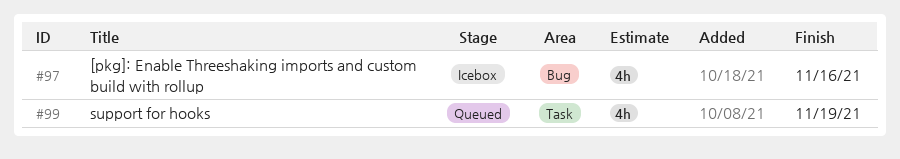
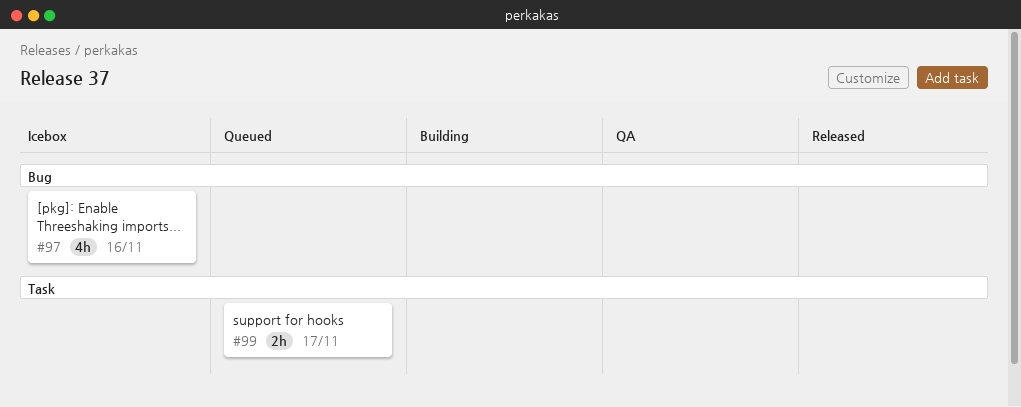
#99, estimate: 4h -> 2h
#99, due: Nov 19 -> Nov 17

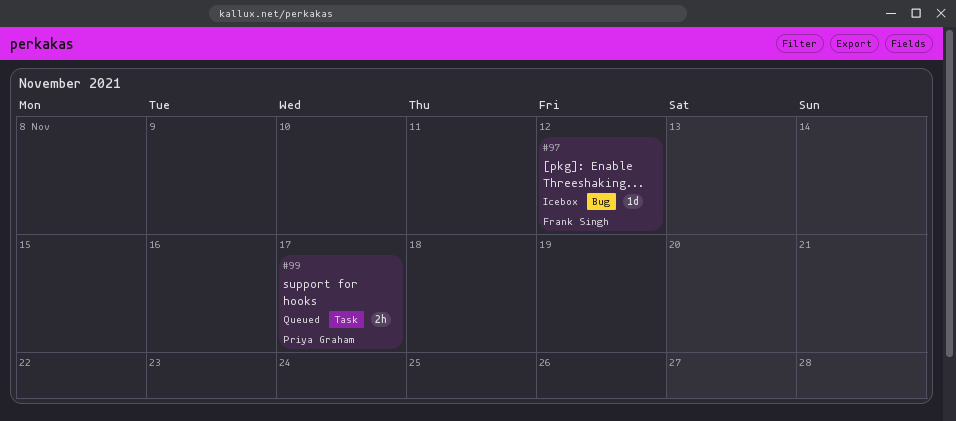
#97, estimate: 4h -> 1d
#97, due: Nov 16 -> Nov 12

